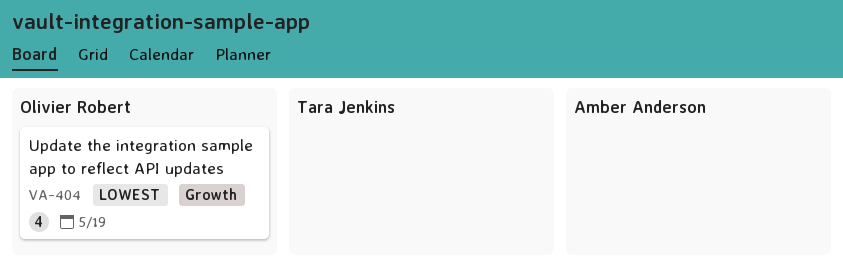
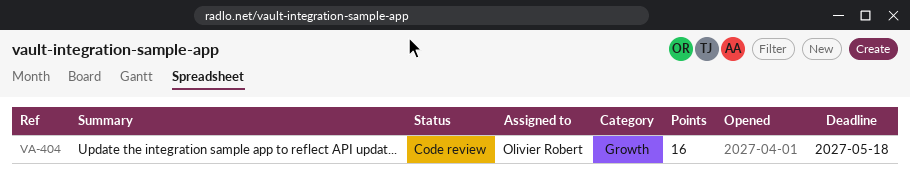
VA-404, estimate: 4 -> 16
VA-404, due: May 19 -> May 18

